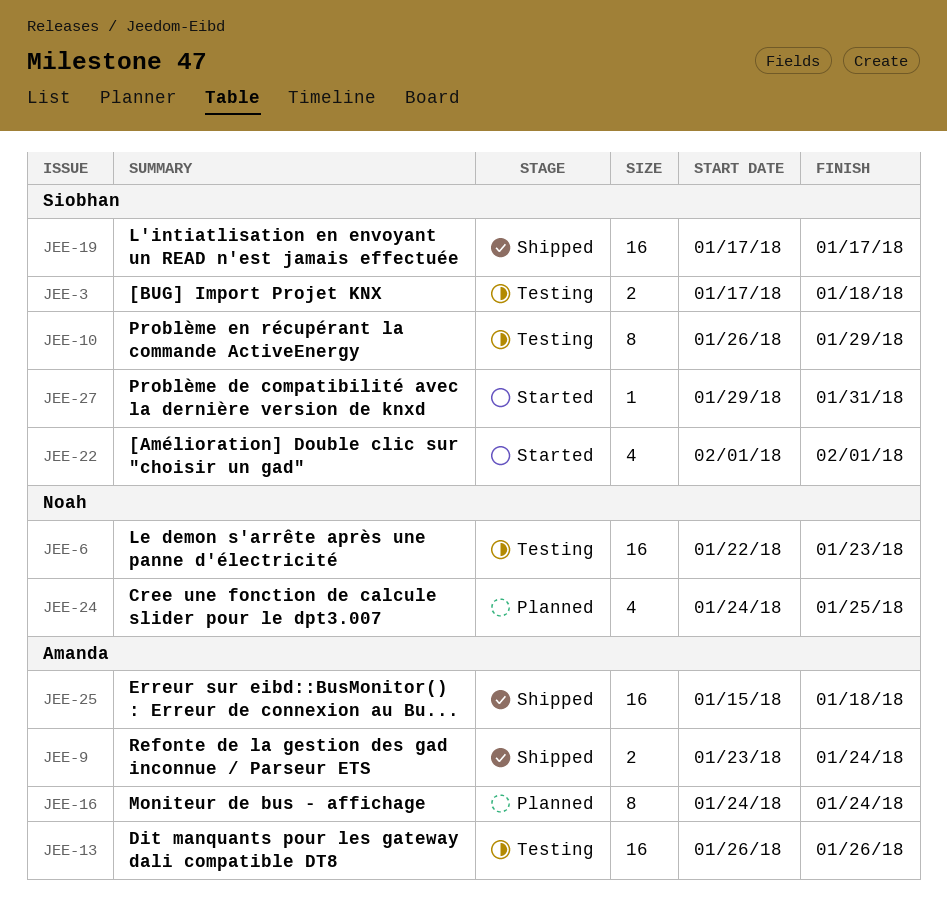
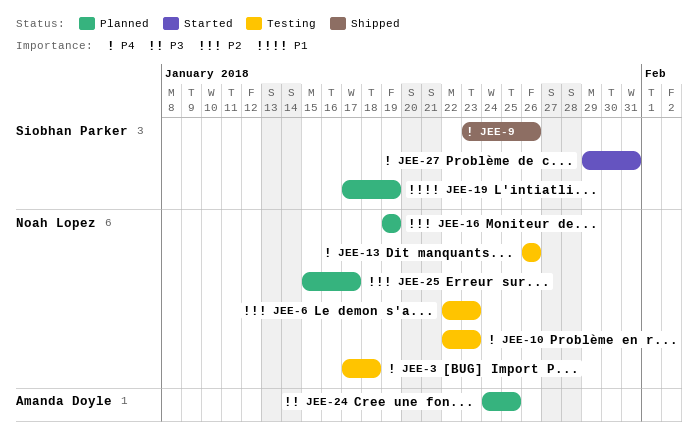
JEE-3, owner: Siobhan Parker -> Noah Lopez
JEE-9, owner: Amanda Doyle -> Siobhan Parker
JEE-9, due: Jan 24 -> Jan 26
JEE-10, owner: Siobhan Parker -> Noah Lopez
JEE-10, start: Jan 26 -> Jan 22
JEE-10, due: Jan 29 -> Jan 23
JEE-13, owner: Amanda Doyle -> Noah Lopez
JEE-16, owner: Amanda Doyle -> Noah Lopez
JEE-16, start: Jan 24 -> Jan 19
JEE-16, due: Jan 24 -> Jan 19
JEE-19, status: Shipped -> Planned
JEE-19, due: Jan 17 -> Jan 19
JEE-22: present -> none
JEE-24, owner: Noah Lopez -> Amanda Doyle
JEE-25, status: Shipped -> Planned
JEE-25, owner: Amanda Doyle -> Noah Lopez
JEE-25, due: Jan 18 -> Jan 17

